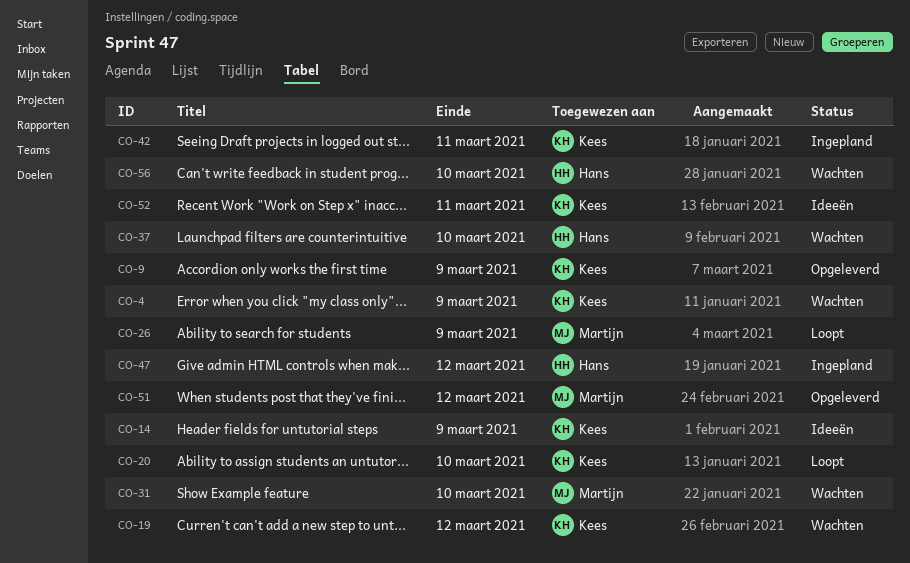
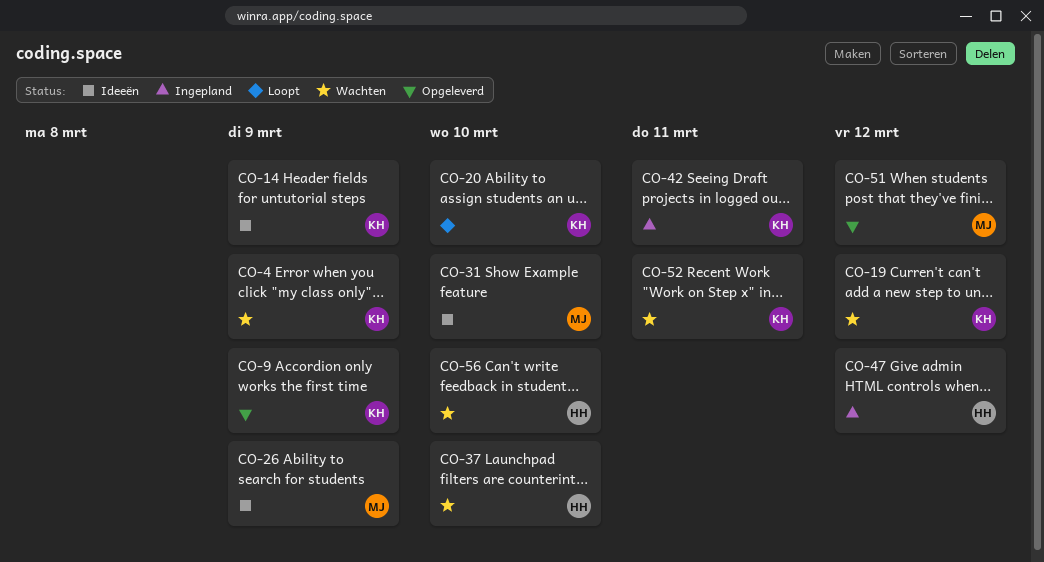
CO-26, status: Loopt -> Ideeën
CO-31, status: Wachten -> Ideeën
CO-52, status: Ideeën -> Wachten

